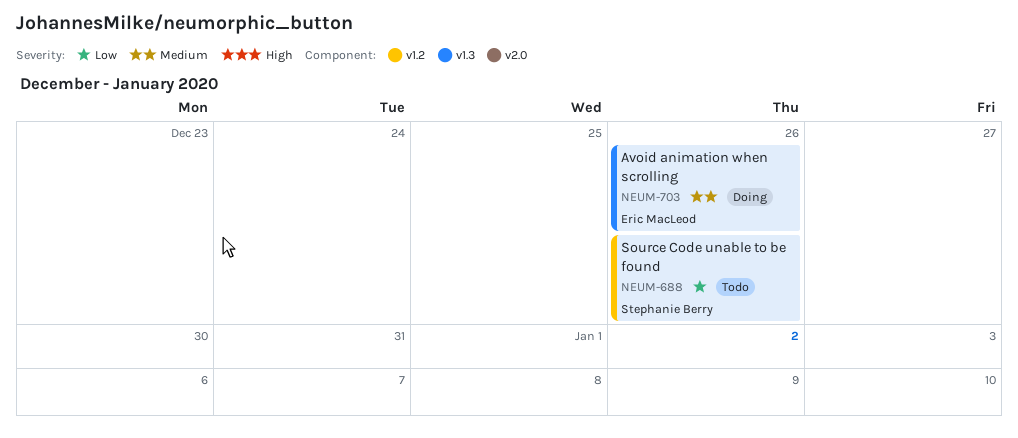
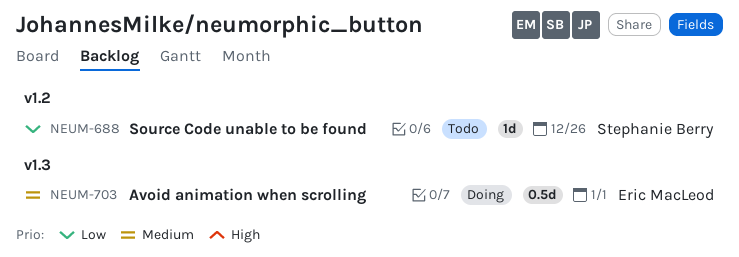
NEUM-703, due: Dec 26 -> Jan 1

